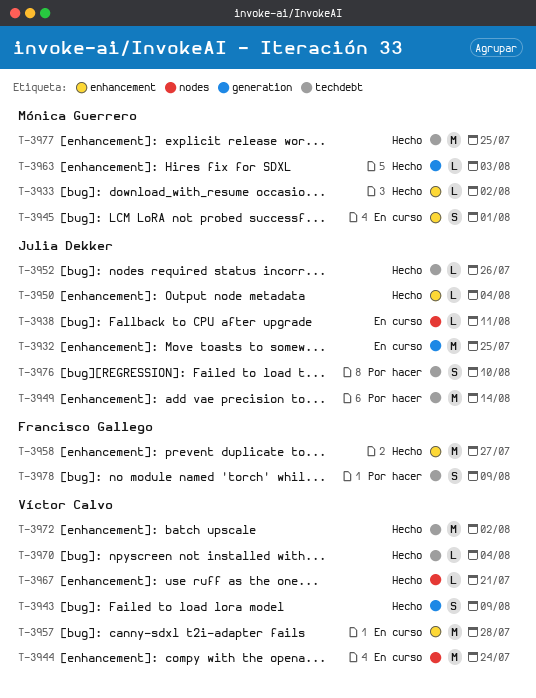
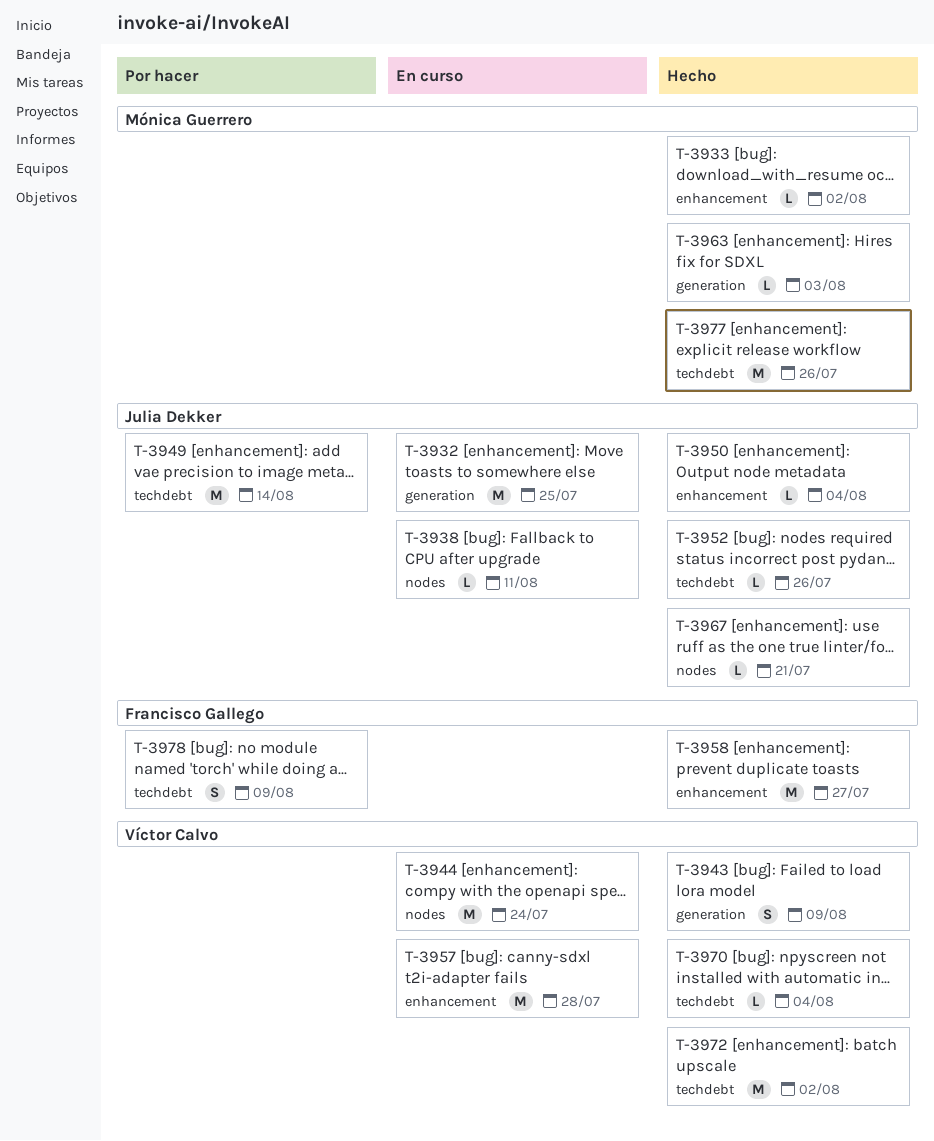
T-3945: present -> none
T-3967, owner: Víctor Calvo -> Julia Dekker
T-3976: present -> none
T-3977, due: Jul 25 -> Jul 26

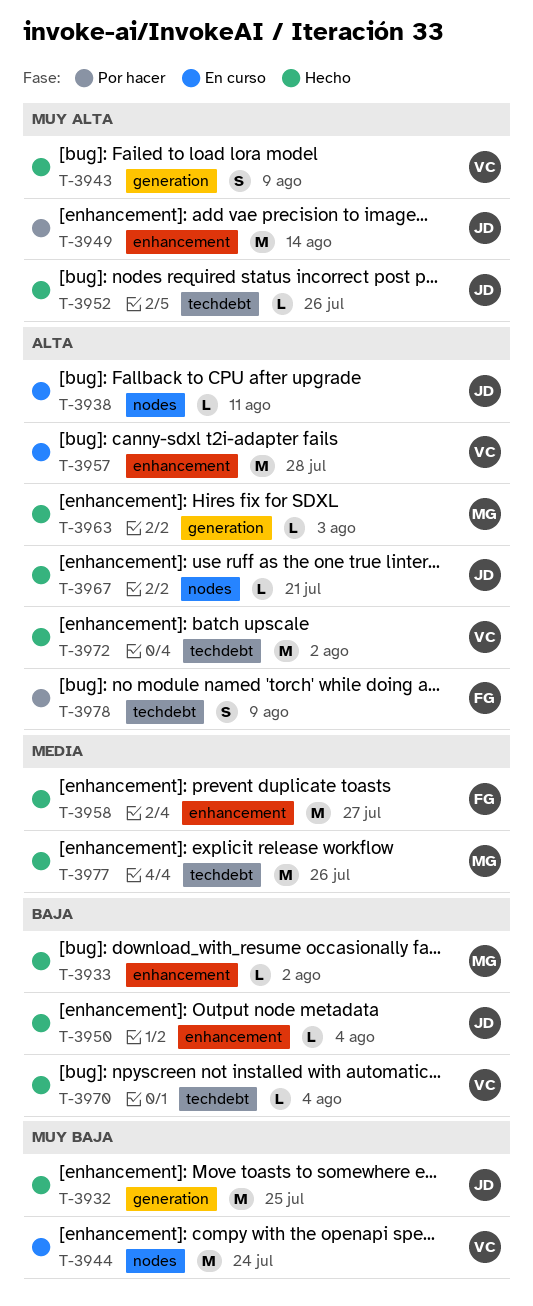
T-3932, status: En curso -> Hecho
T-3949, label: techdebt -> enhancement

